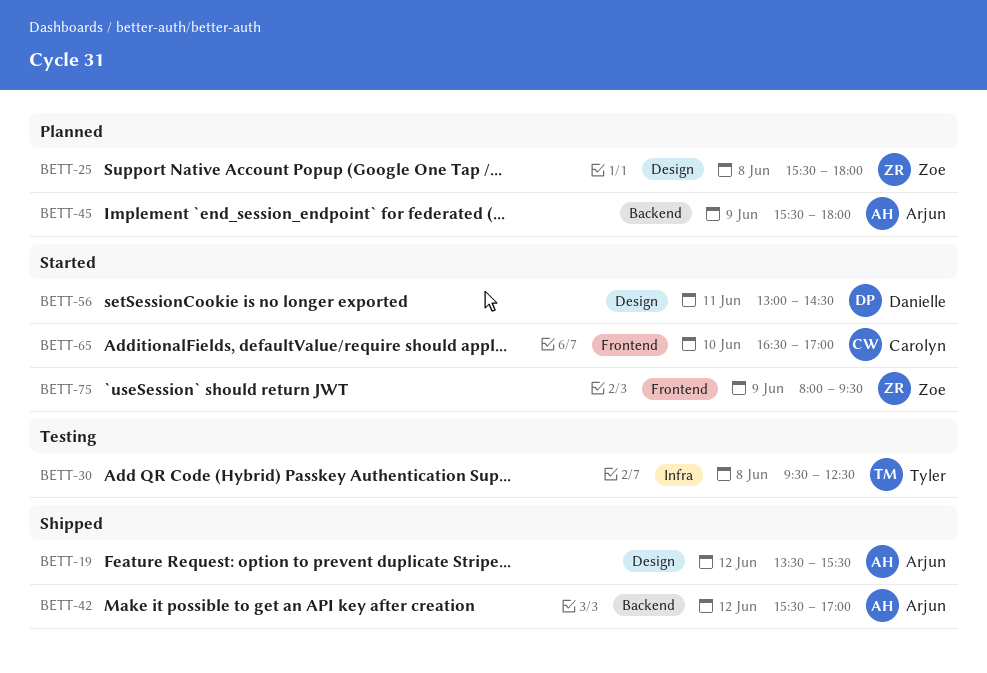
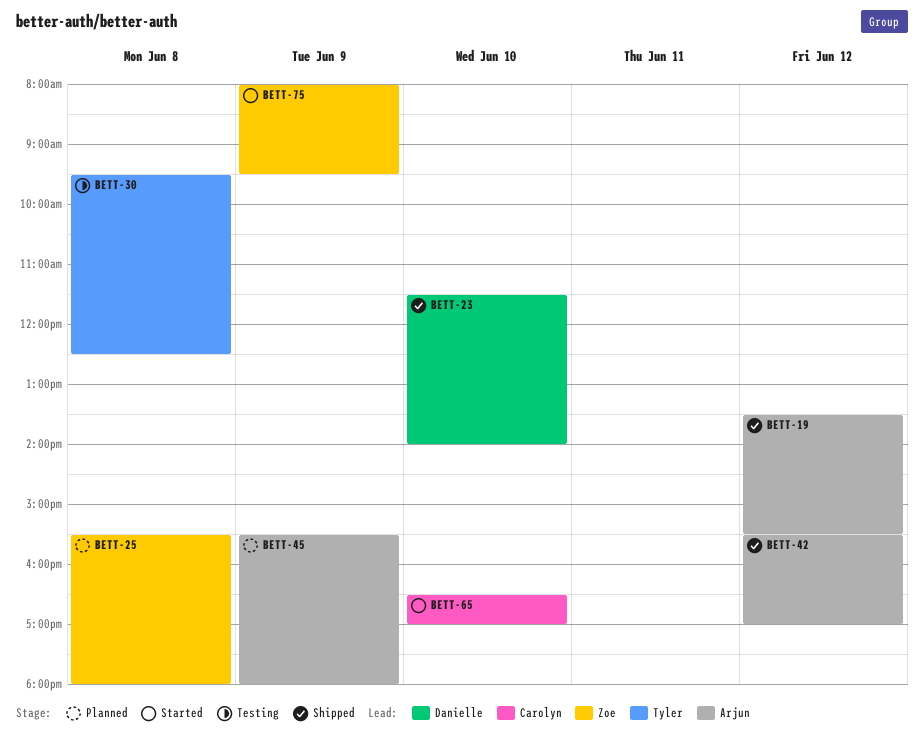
BETT-23: none -> present
BETT-56: present -> none

